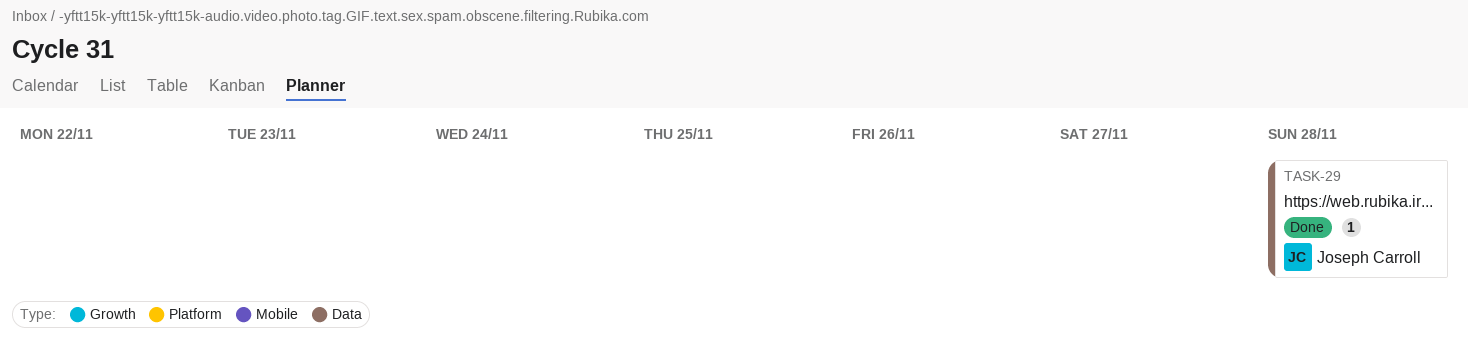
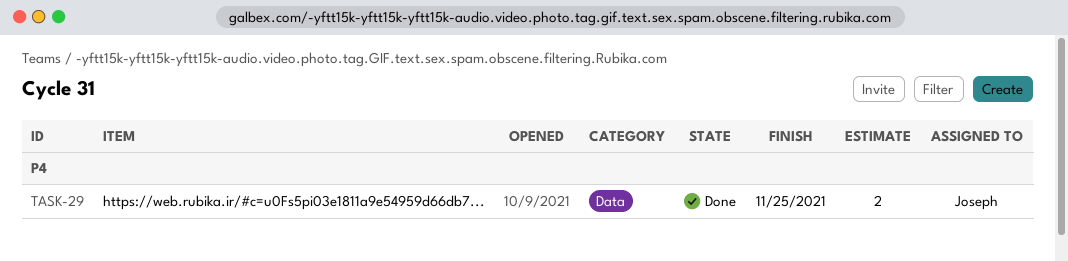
TASK-29, estimate: 1 -> 2
TASK-29, due: Nov 28 -> Nov 25

